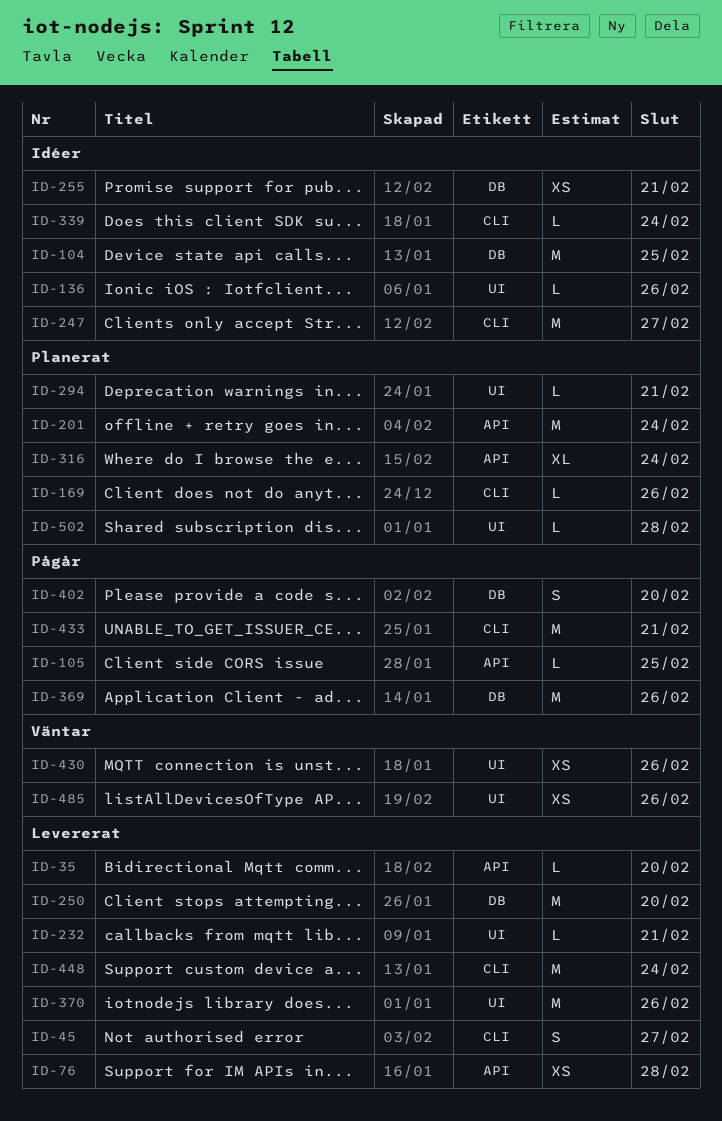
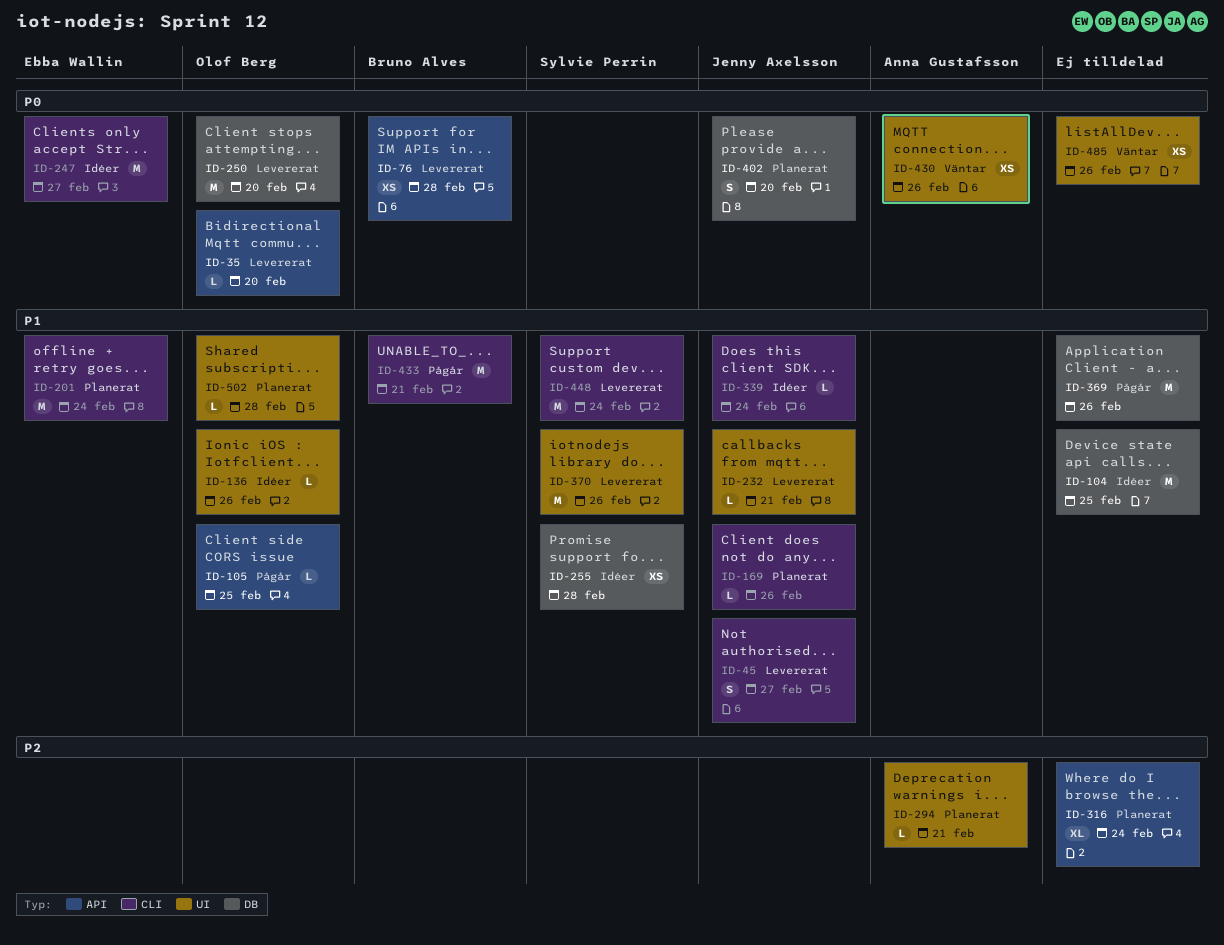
ID-201, label: API -> CLI
ID-255, due: Feb 21 -> Feb 28
ID-402, status: Pågår -> Planerat

